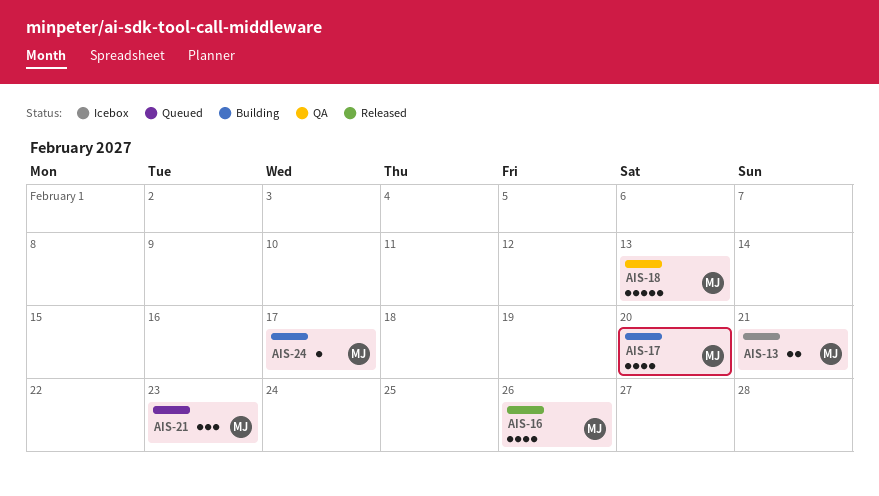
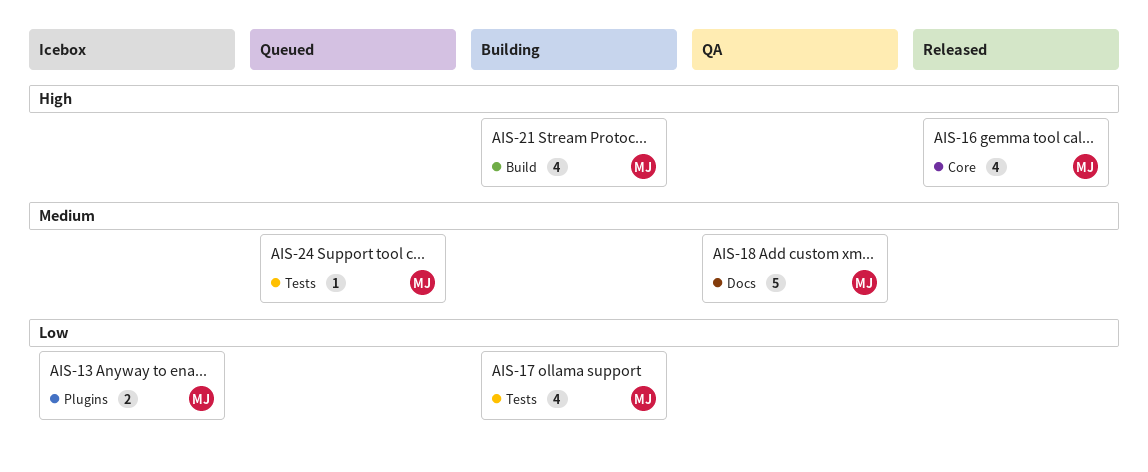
AIS-21, status: Queued -> Building
AIS-21, estimate: 3 -> 4
AIS-24, status: Building -> Queued

